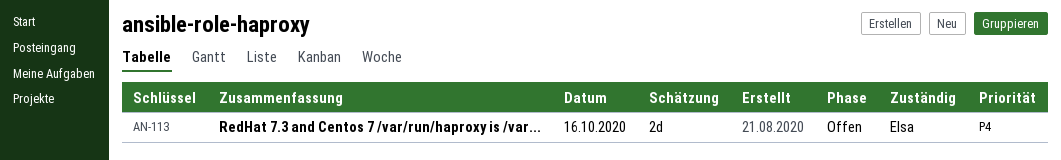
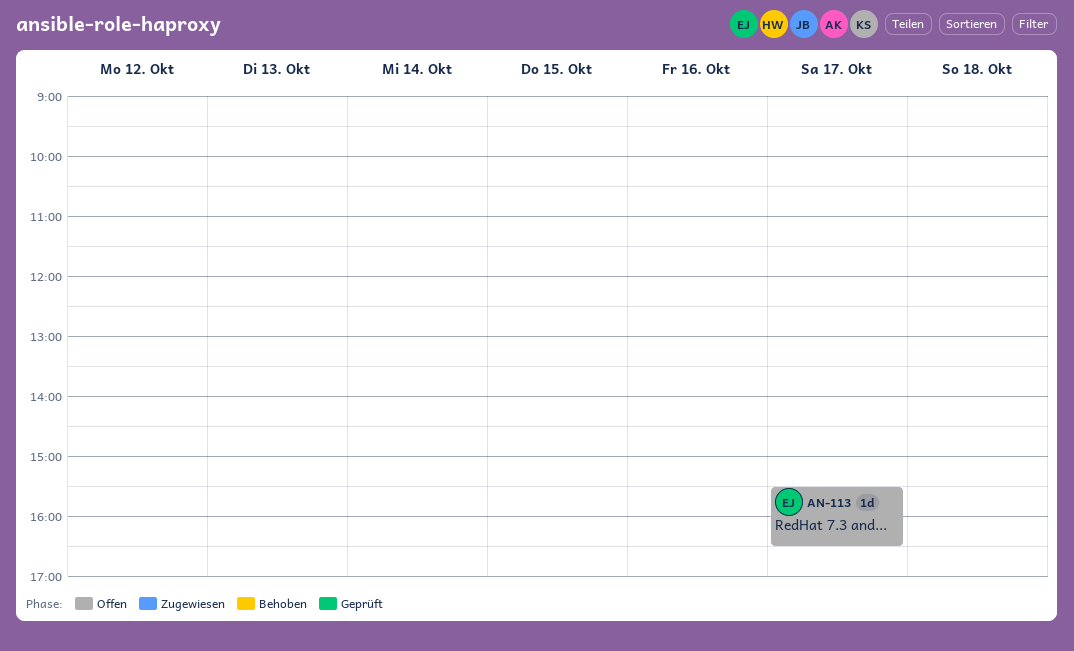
AN-113, estimate: 2d -> 1d
AN-113, day: Oct 16 -> Oct 17

